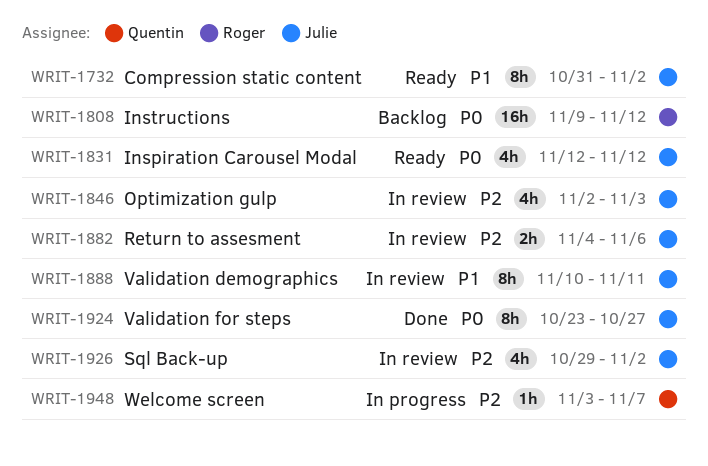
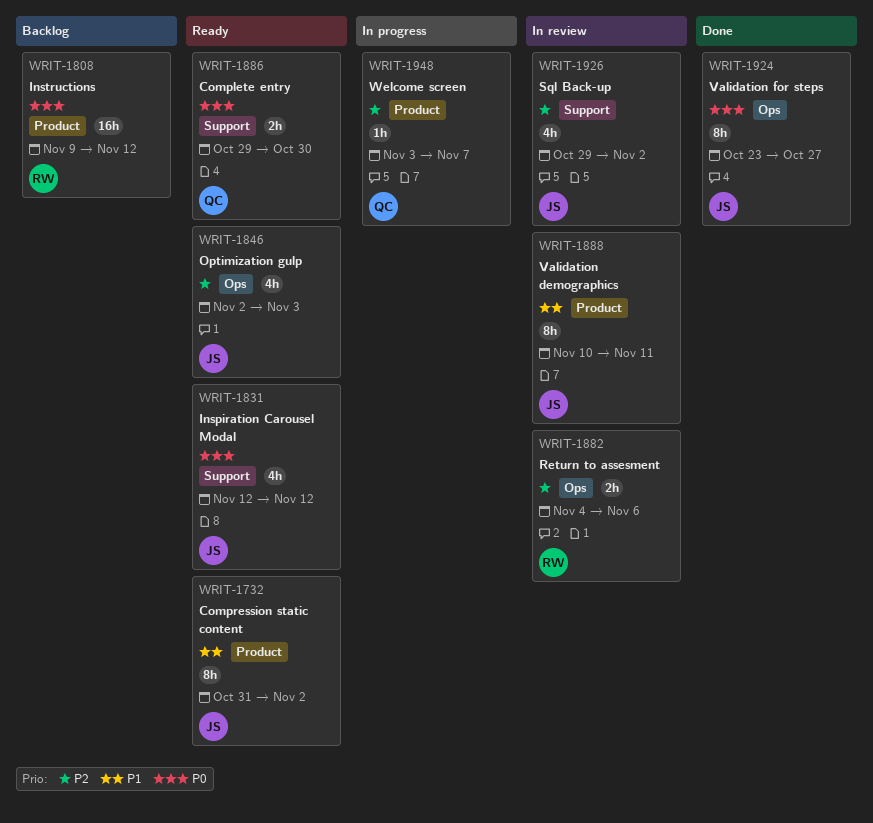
WRIT-1846, status: In review -> Ready
WRIT-1882, owner: Julie -> Roger
WRIT-1886: none -> present

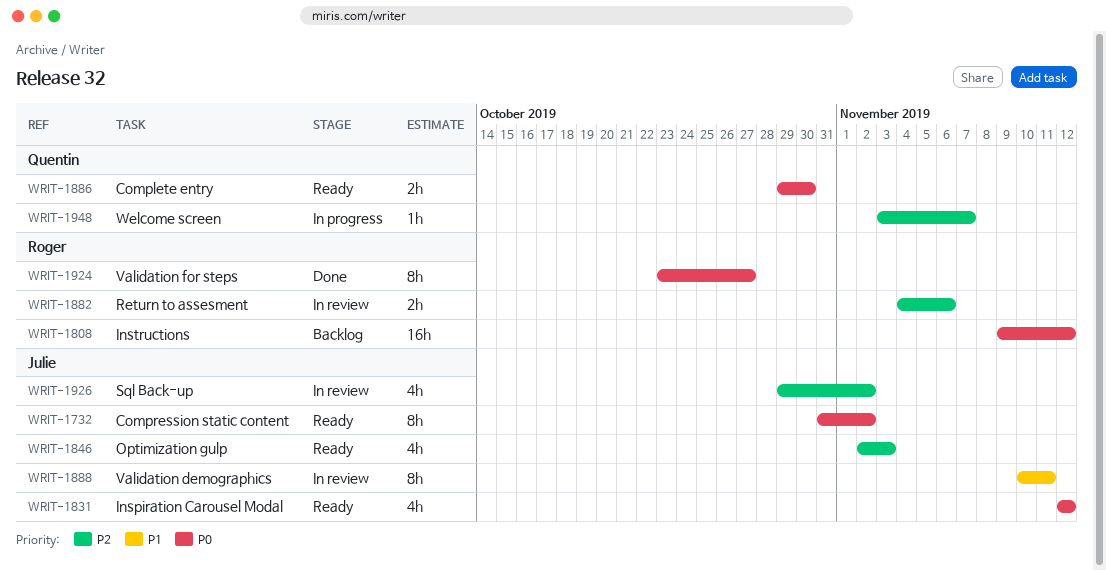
WRIT-1732, priority: P1 -> P0
WRIT-1924, owner: Julie -> Roger

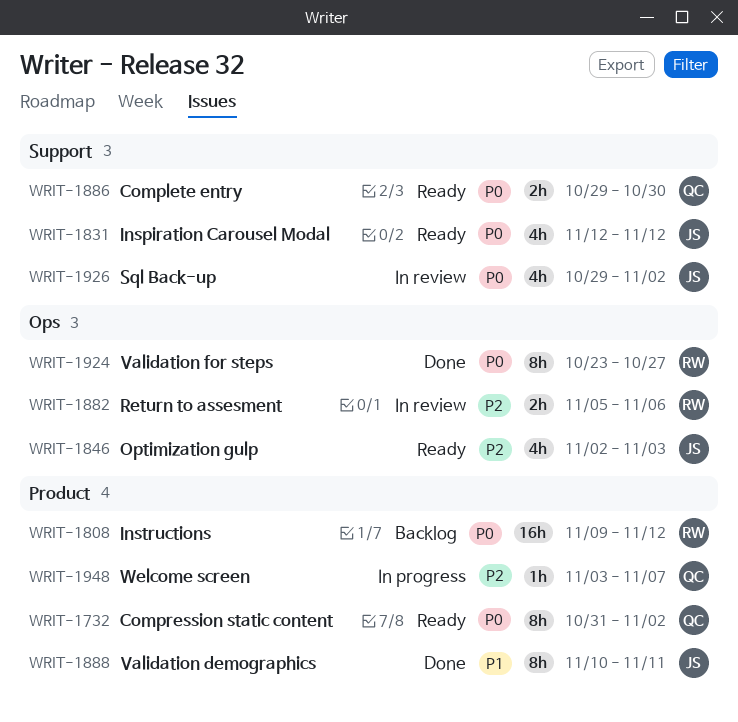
WRIT-1732, owner: Julie -> Quentin
WRIT-1882, start: Nov 4 -> Nov 5
WRIT-1888, status: In review -> Done
WRIT-1926, priority: P2 -> P0

